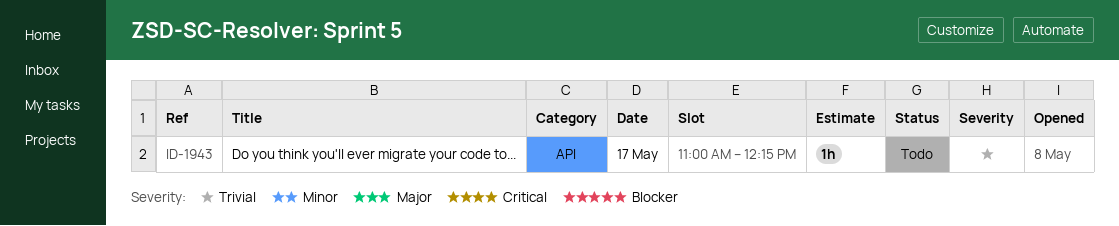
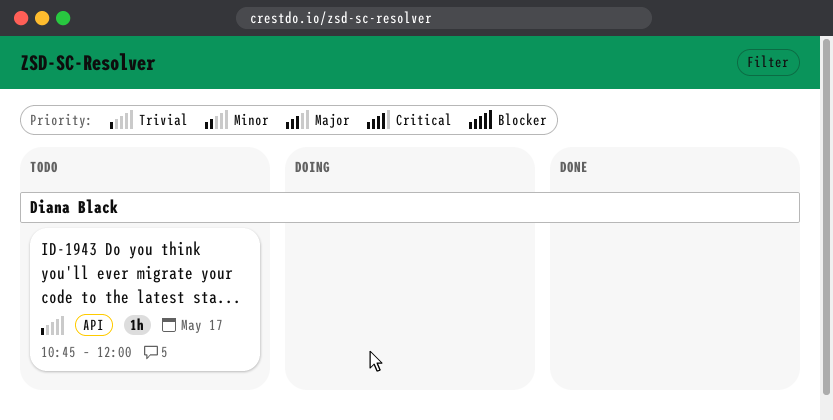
ID-1943, begins: 11:00 -> 10:45
ID-1943, ends: 12:15 -> 12:00

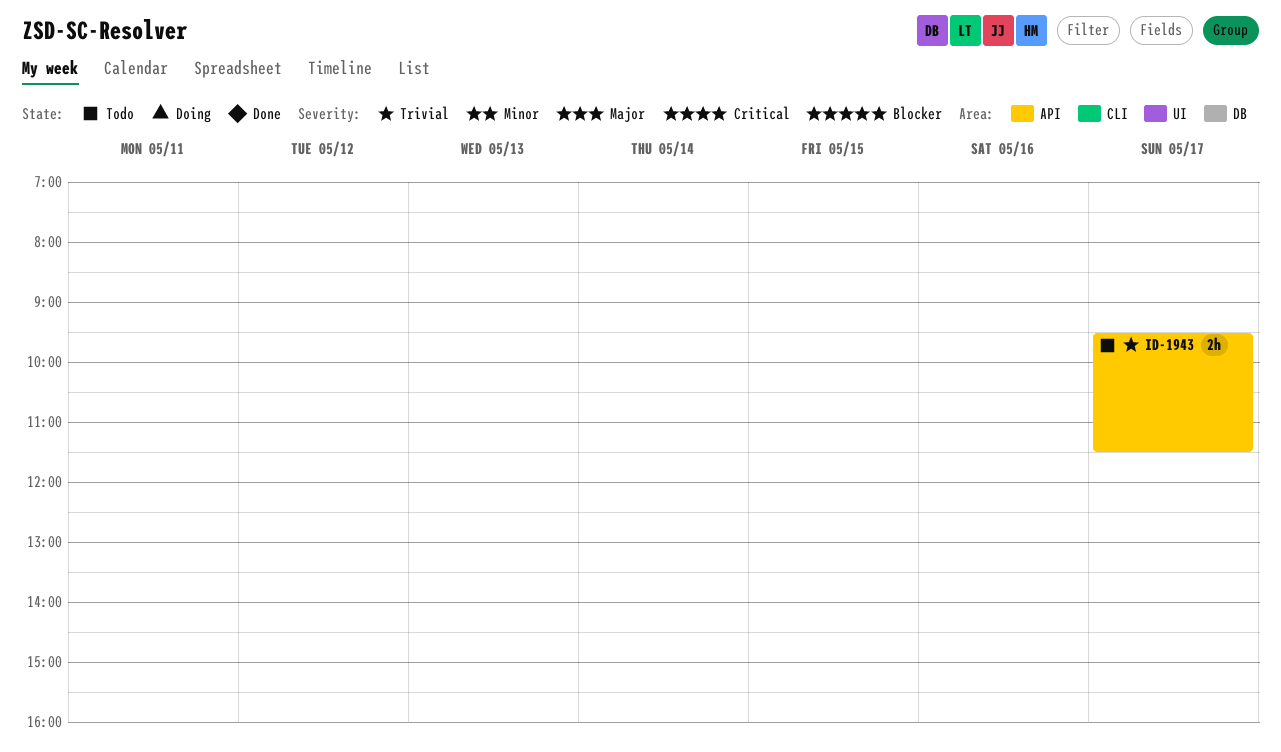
ID-1943, estimate: 1h -> 2h
ID-1943, begins: 10:45 -> 09:30
ID-1943, ends: 12:00 -> 11:30

